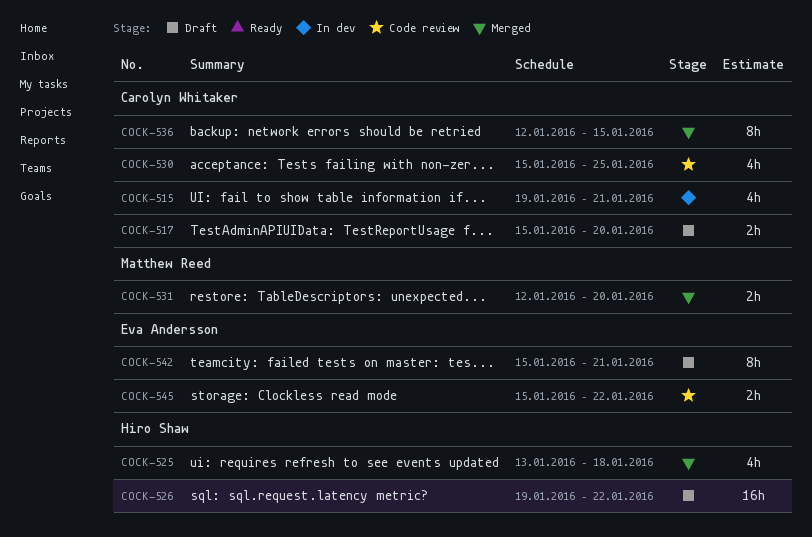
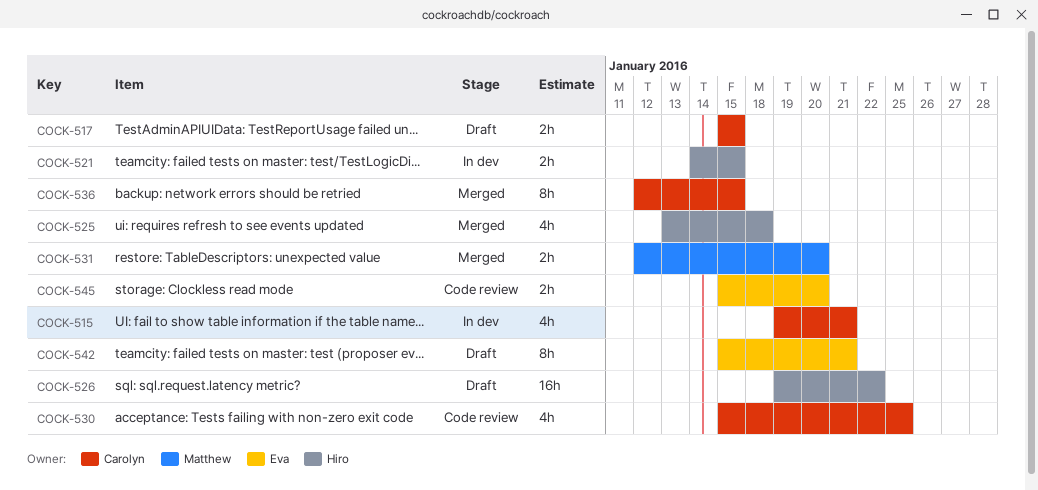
COCK-517, due: Jan 20 -> Jan 15
COCK-521: none -> present
COCK-545, due: Jan 22 -> Jan 20

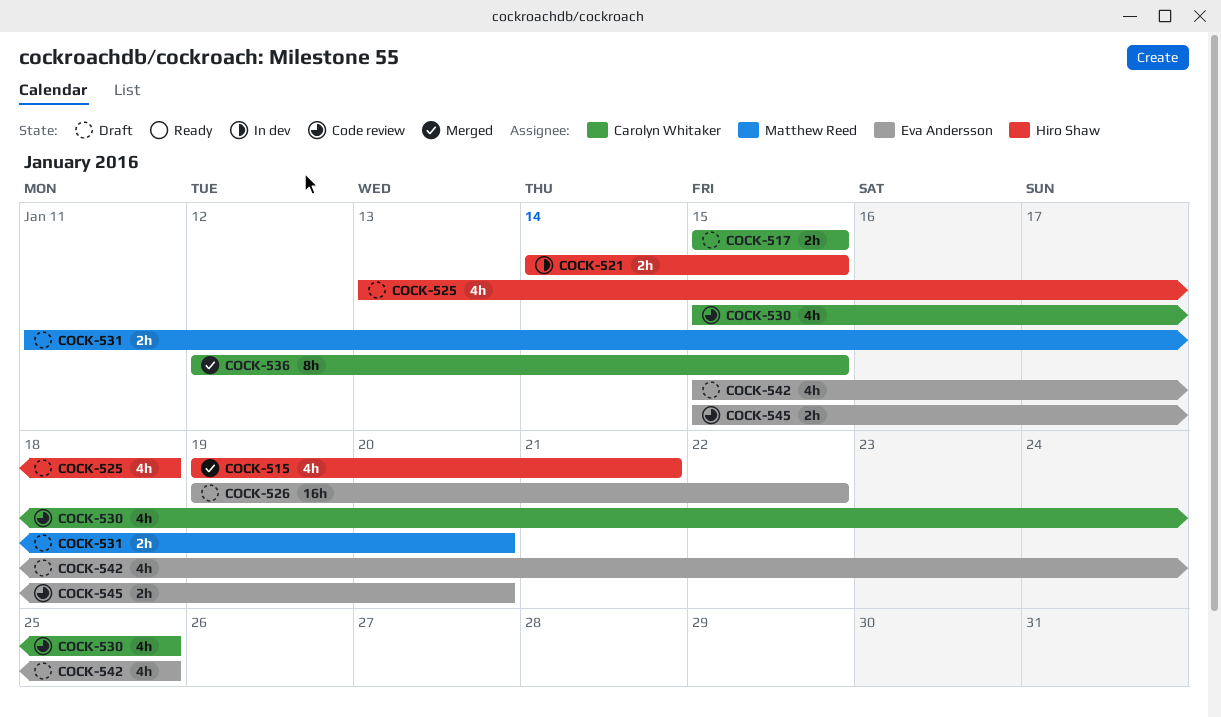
COCK-515, status: In dev -> Merged
COCK-515, owner: Carolyn Whitaker -> Hiro Shaw
COCK-525, status: Merged -> Draft
COCK-526, owner: Hiro Shaw -> Eva Andersson
COCK-531, status: Merged -> Draft
COCK-531, start: Jan 12 -> Jan 11
COCK-542, estimate: 8h -> 4h
COCK-542, due: Jan 21 -> Jan 25

